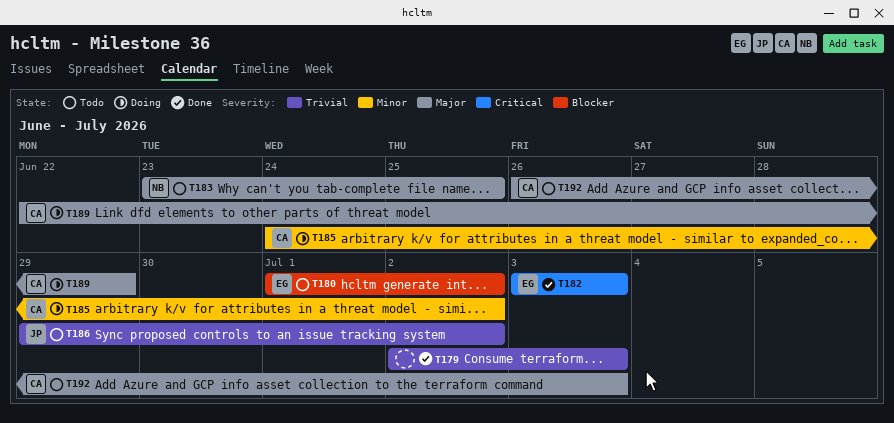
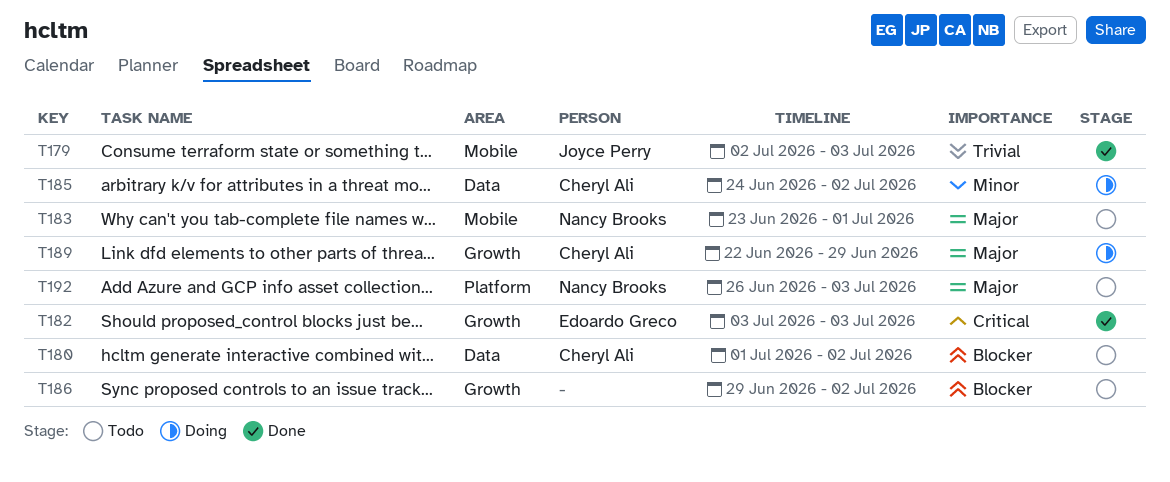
T179, owner: none -> Joyce Perry
T180, owner: Edoardo Greco -> Cheryl Ali
T183, due: Jun 25 -> Jul 1
T186, owner: Joyce Perry -> none
T186, priority: Trivial -> Blocker
T192, owner: Cheryl Ali -> Nancy Brooks

